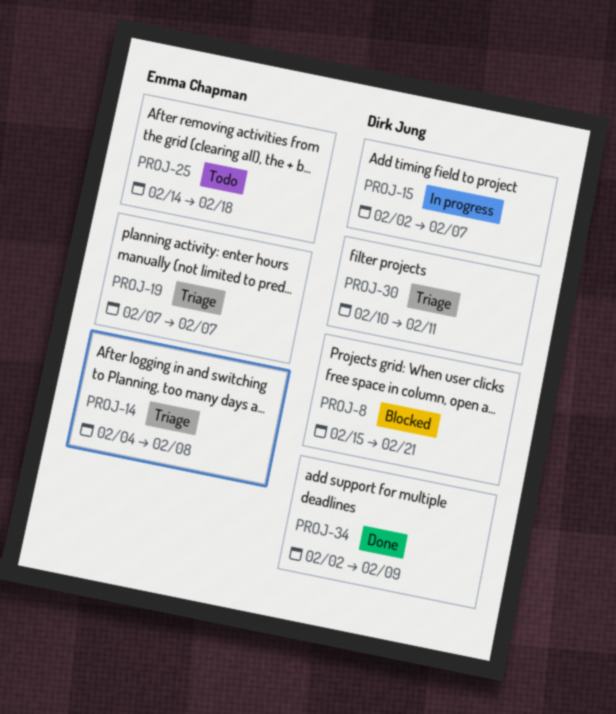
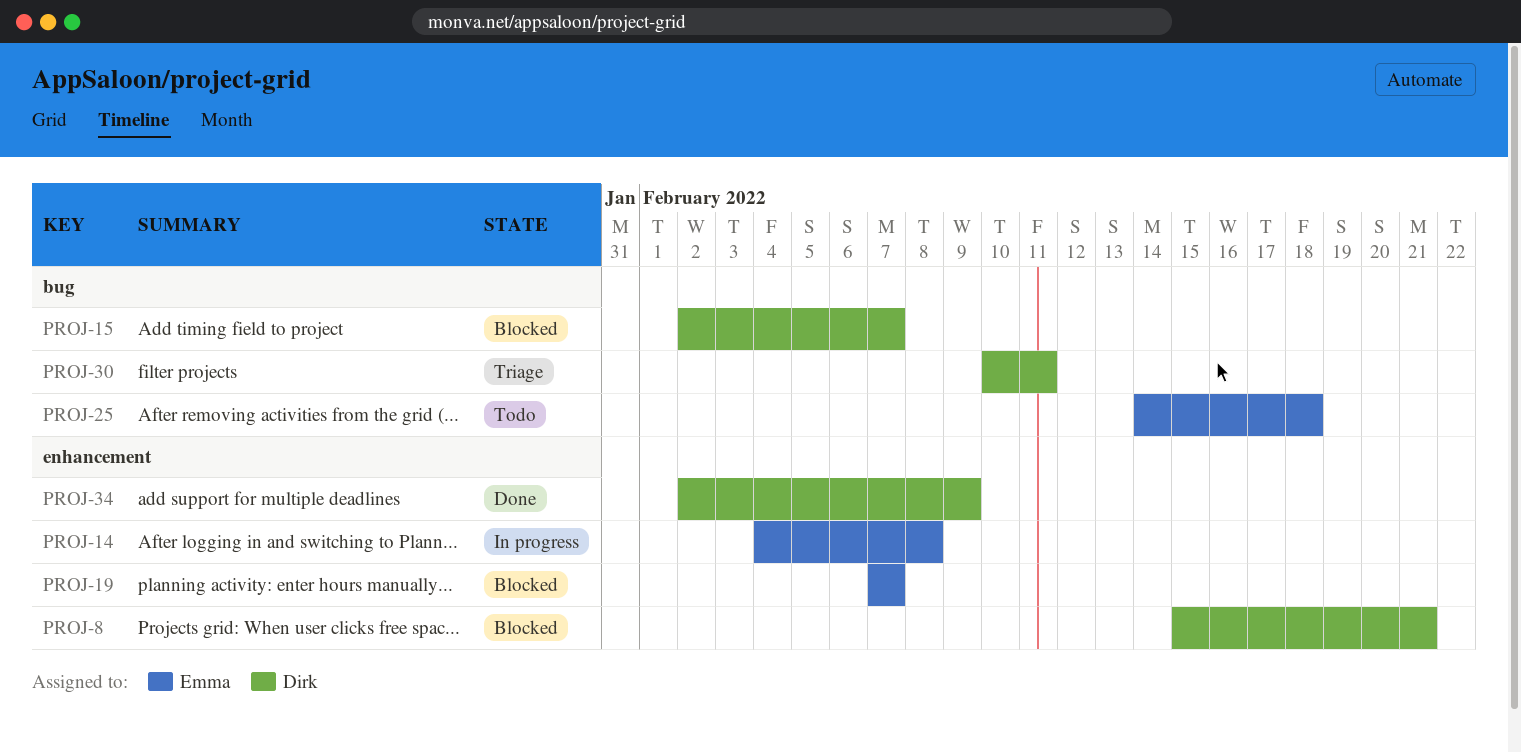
PROJ-14, status: Triage -> In progress
PROJ-15, status: In progress -> Blocked
PROJ-19, status: Triage -> Blocked

